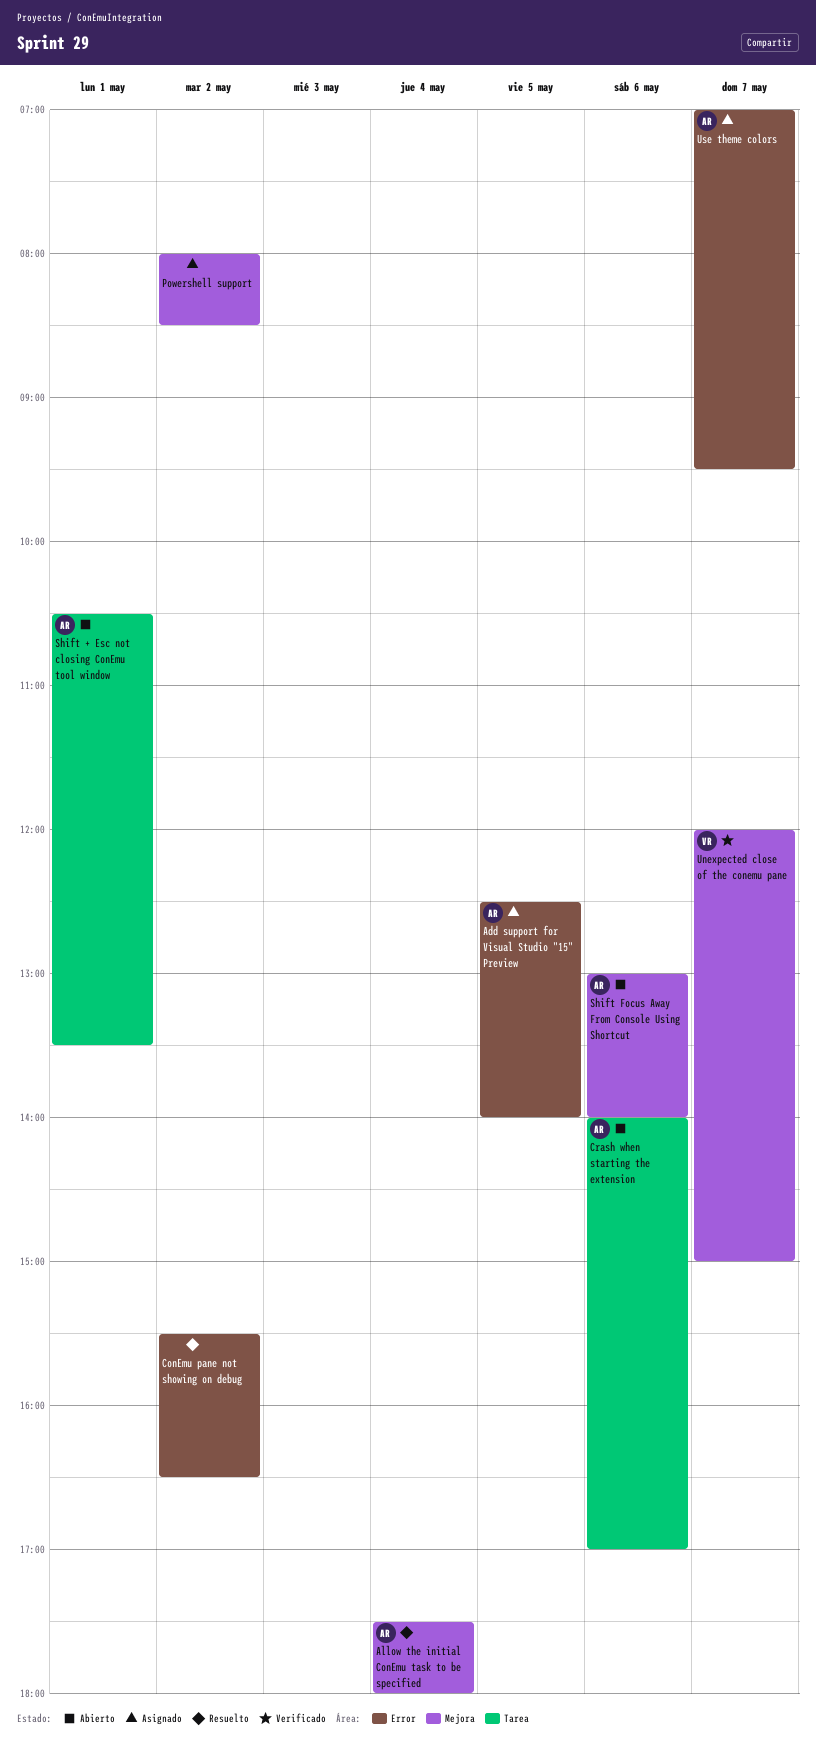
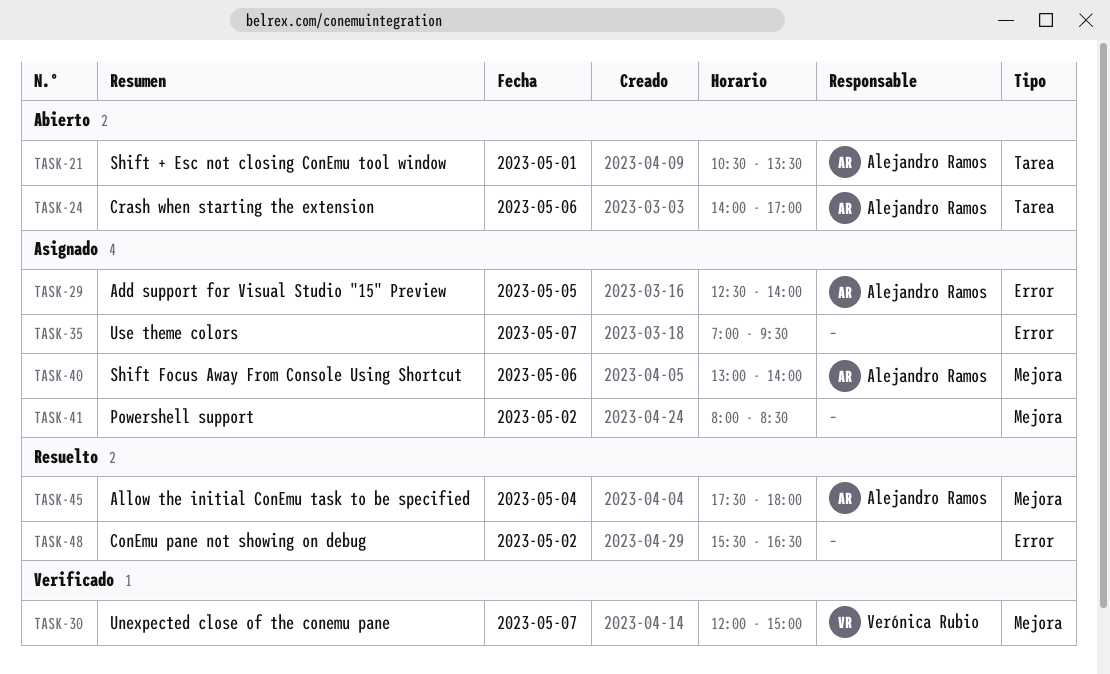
Shift Focus Away From Console Using Shortcut, status: Abierto -> Asignado
Use theme colors, owner: Alejandro Ramos -> none

